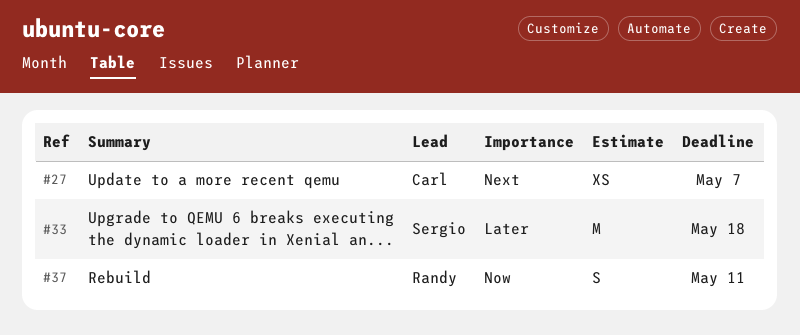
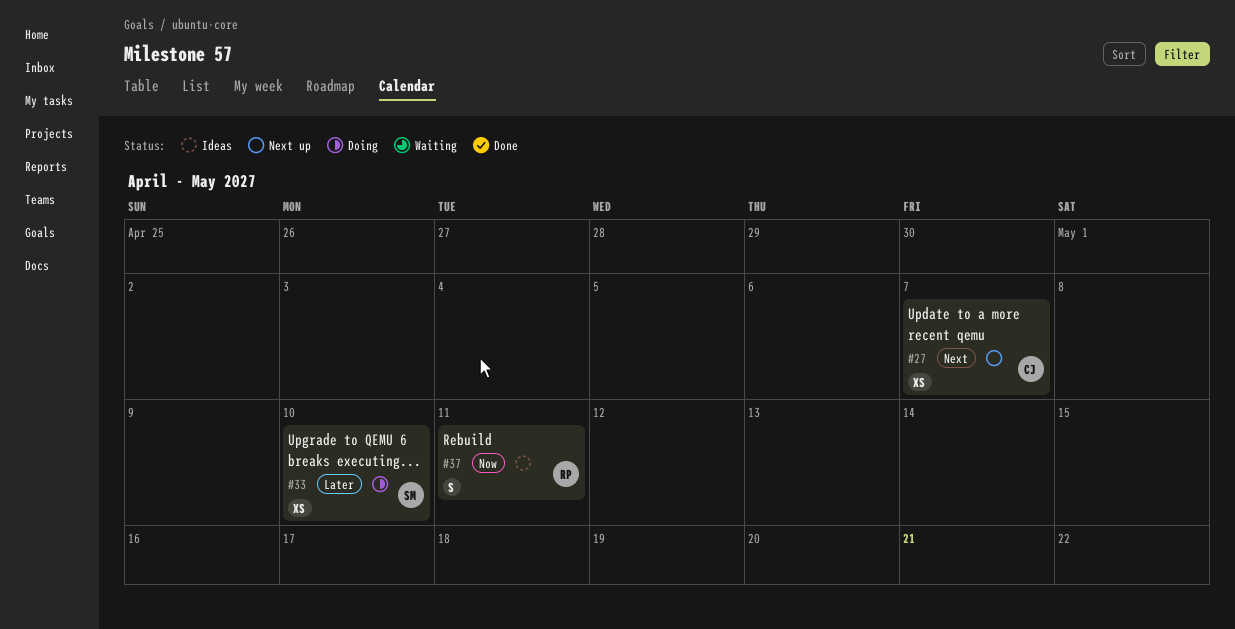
#33, estimate: M -> XS
#33, due: May 18 -> May 10

